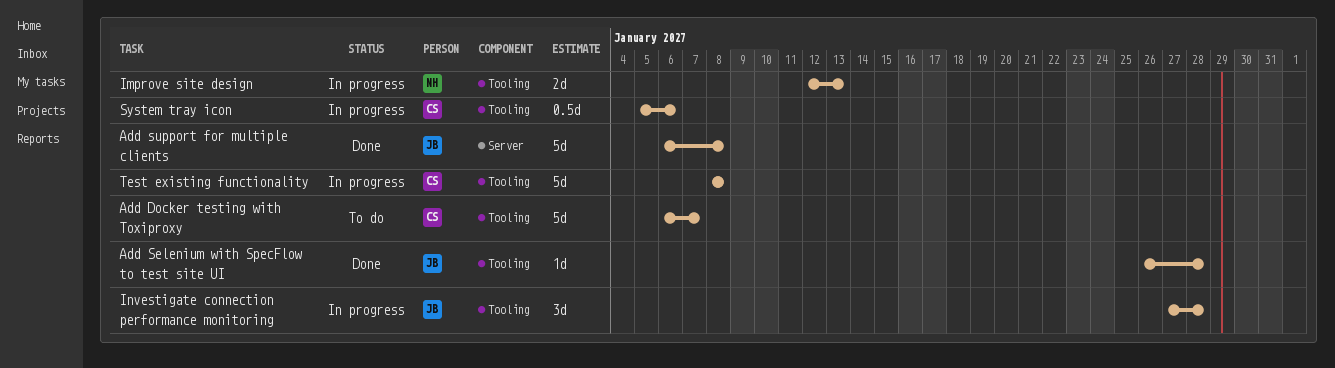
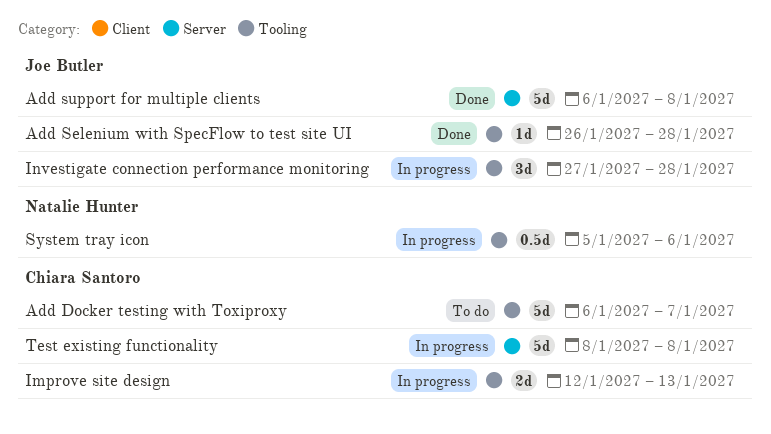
Improve site design, owner: Natalie Hunter -> Chiara Santoro
System tray icon, owner: Chiara Santoro -> Natalie Hunter
Test existing functionality, label: Tooling -> Server

